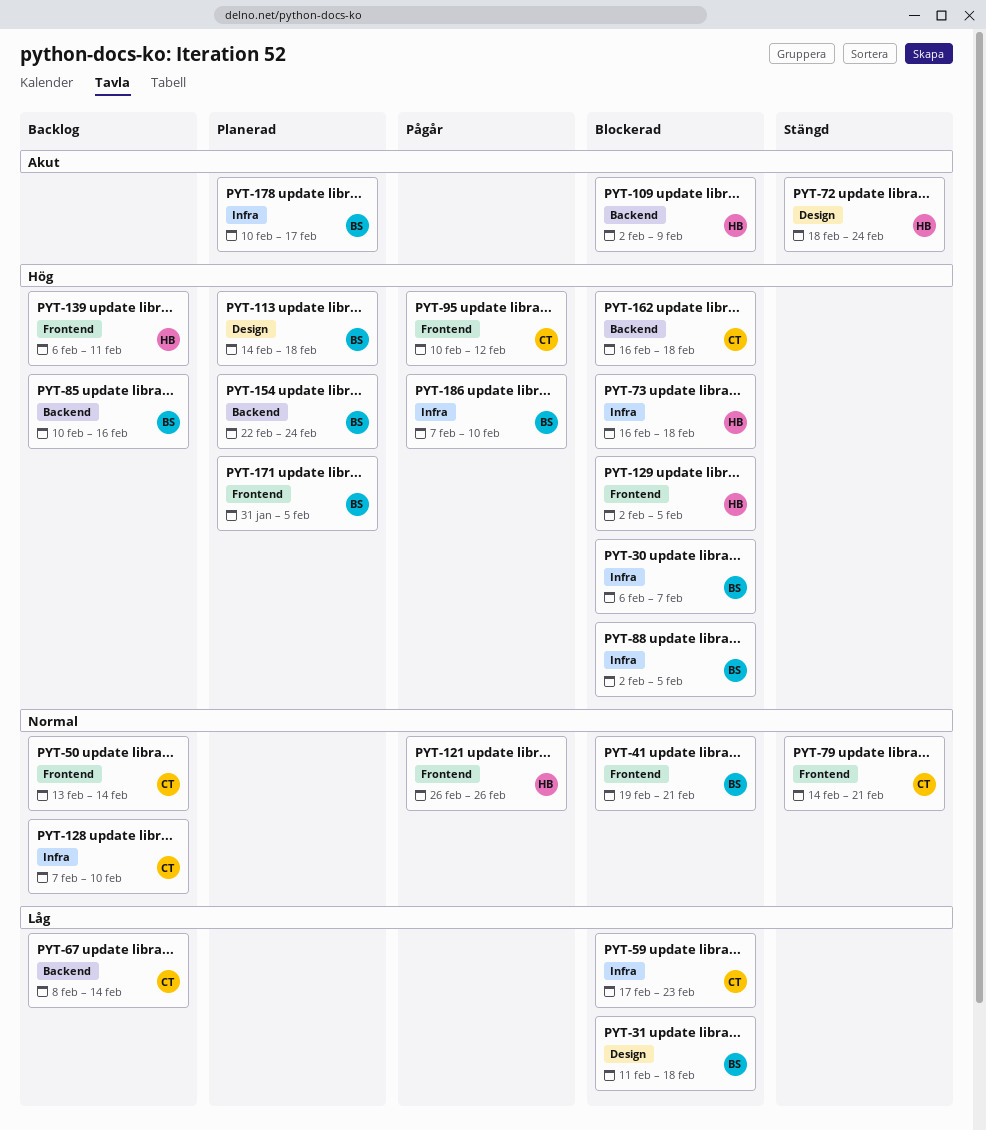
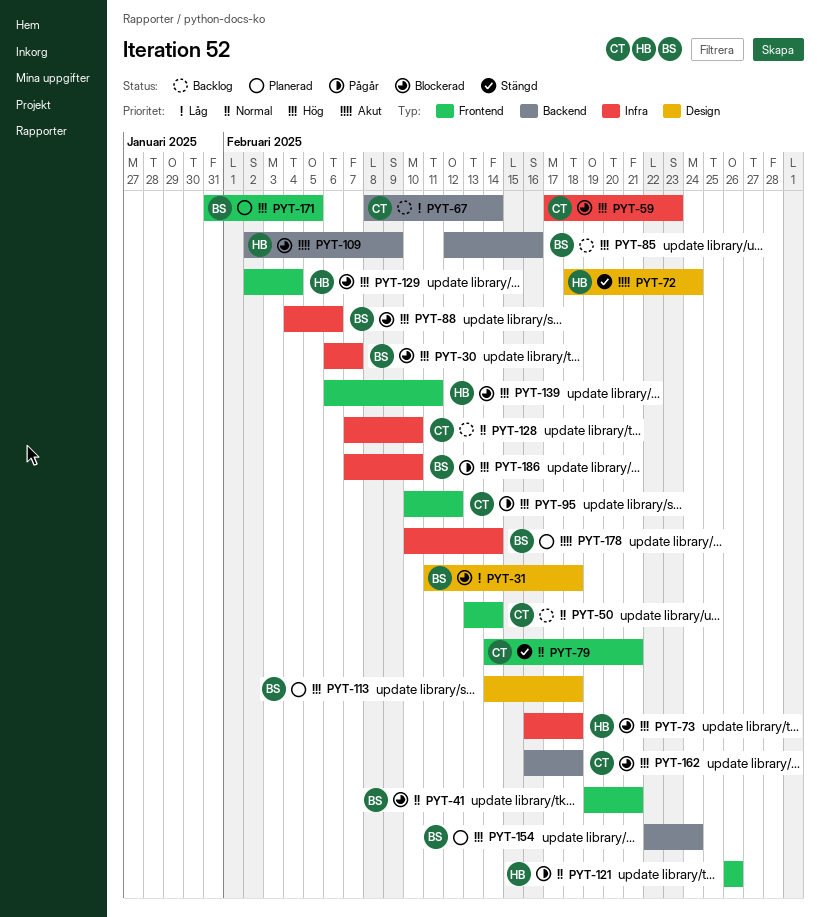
PYT-59, priority: Låg -> Hög
PYT-85, start: Feb 10 -> Feb 12
PYT-88, start: Feb 2 -> Feb 4
PYT-88, due: Feb 5 -> Feb 6
PYT-129, due: Feb 5 -> Feb 4
PYT-139, status: Backlog -> Blockerad
PYT-178, due: Feb 17 -> Feb 14

